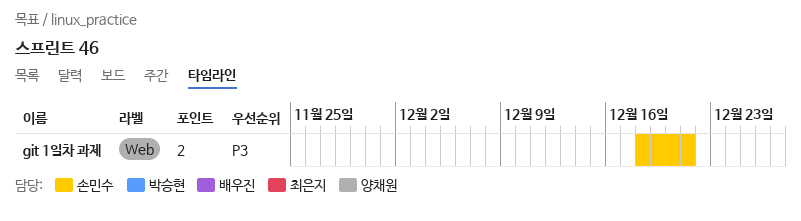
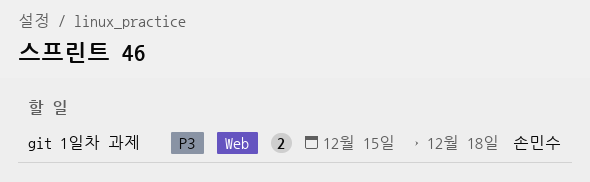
git 1일차 과제, start: Dec 18 -> Dec 15
git 1일차 과제, due: Dec 21 -> Dec 18

